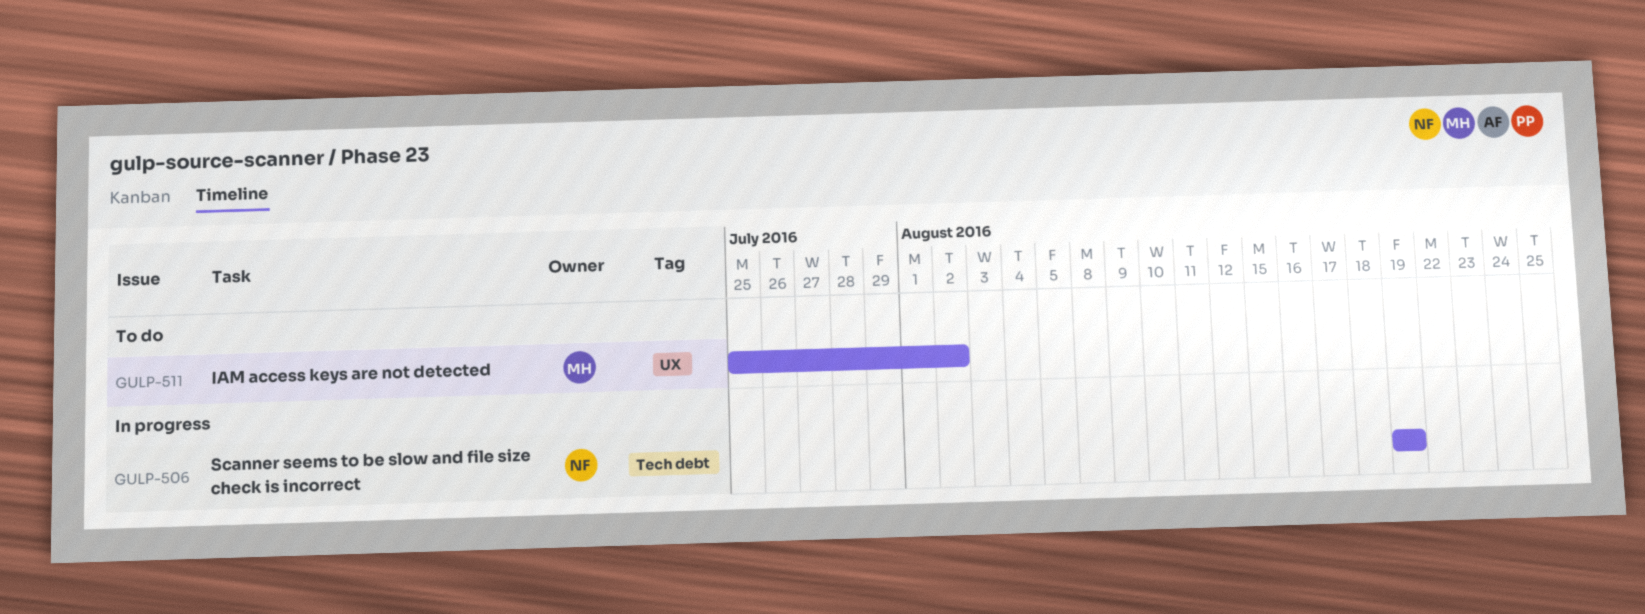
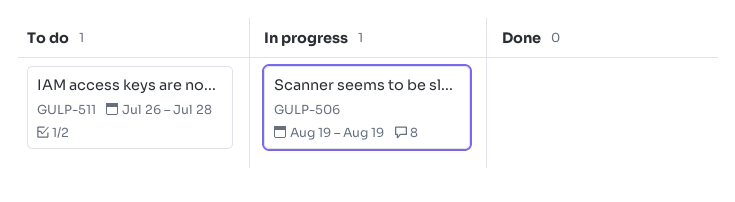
GULP-511, start: Jul 25 -> Jul 26
GULP-511, due: Aug 2 -> Jul 28

